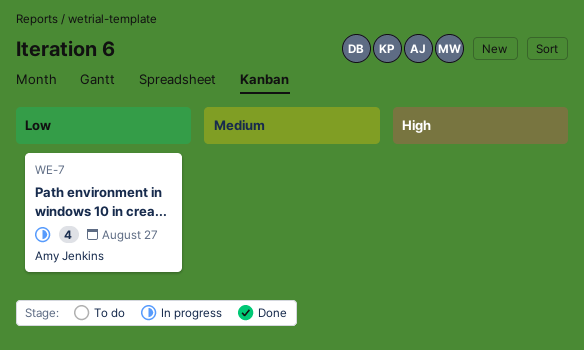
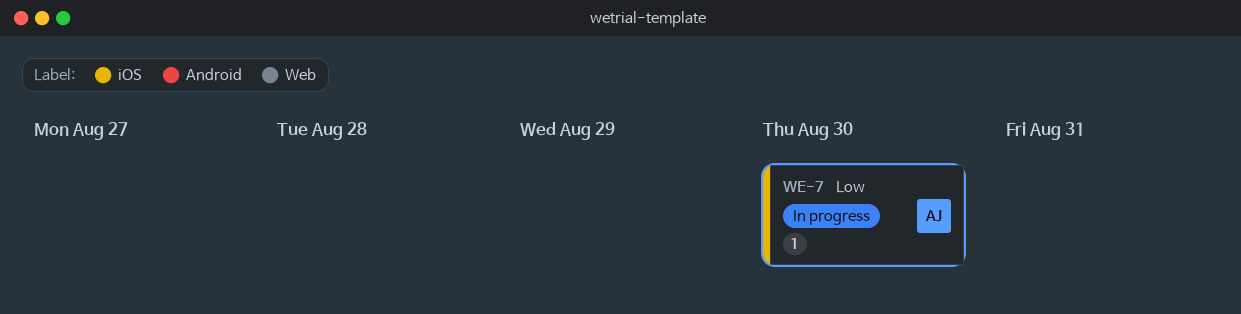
WE-7, estimate: 4 -> 1
WE-7, due: Aug 27 -> Aug 30

